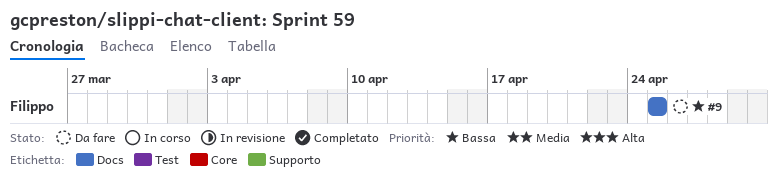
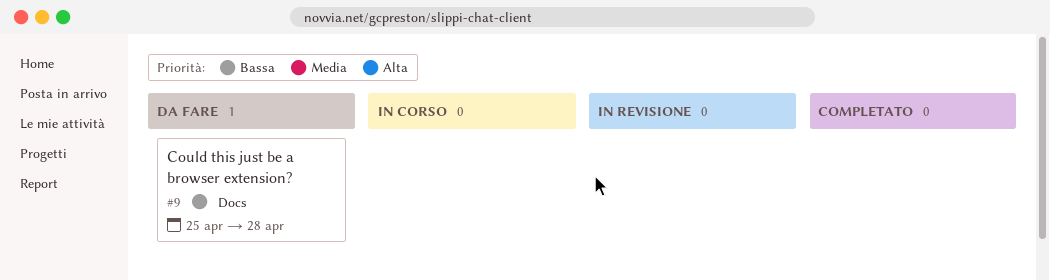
#9, due: Apr 25 -> Apr 28

